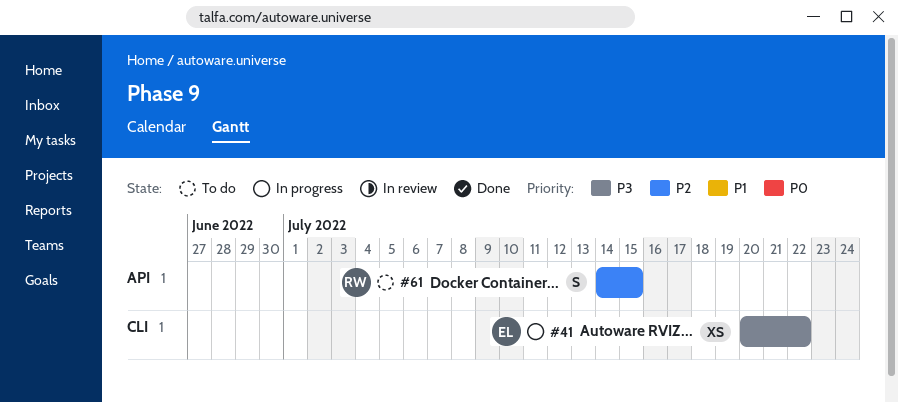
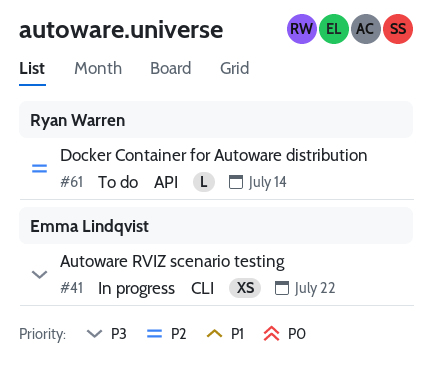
#61, estimate: S -> L
#61, due: Jul 15 -> Jul 14

